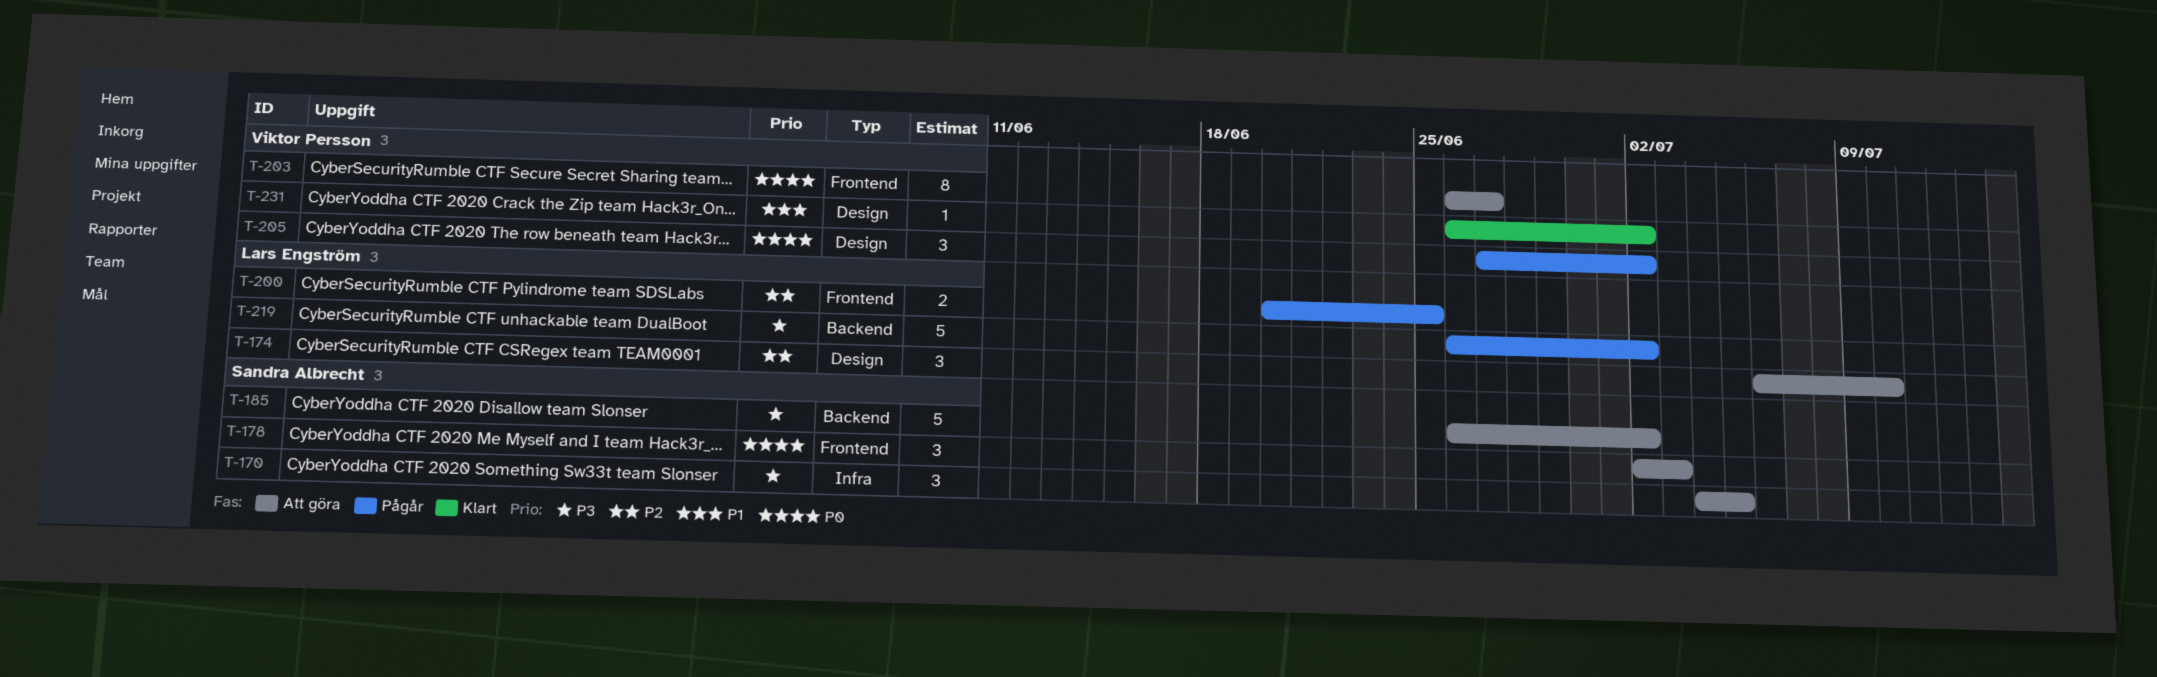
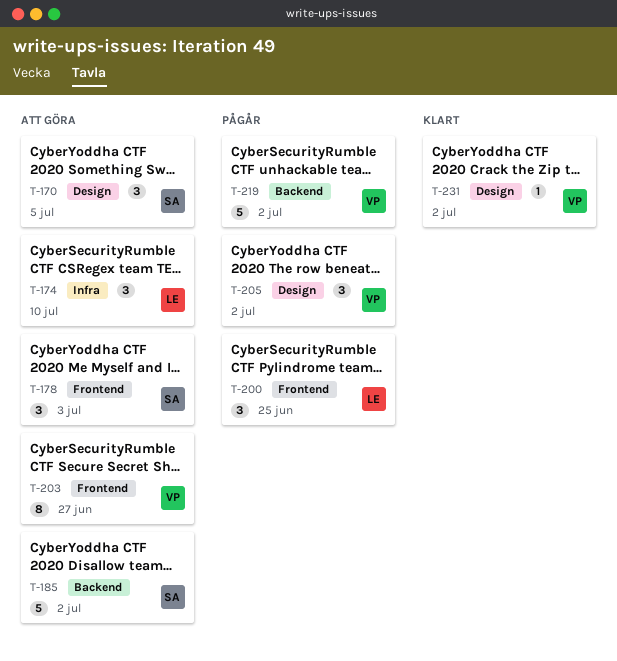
T-170, label: Infra -> Design
T-174, label: Design -> Infra
T-200, estimate: 2 -> 3
T-219, owner: Lars Engström -> Viktor Persson

